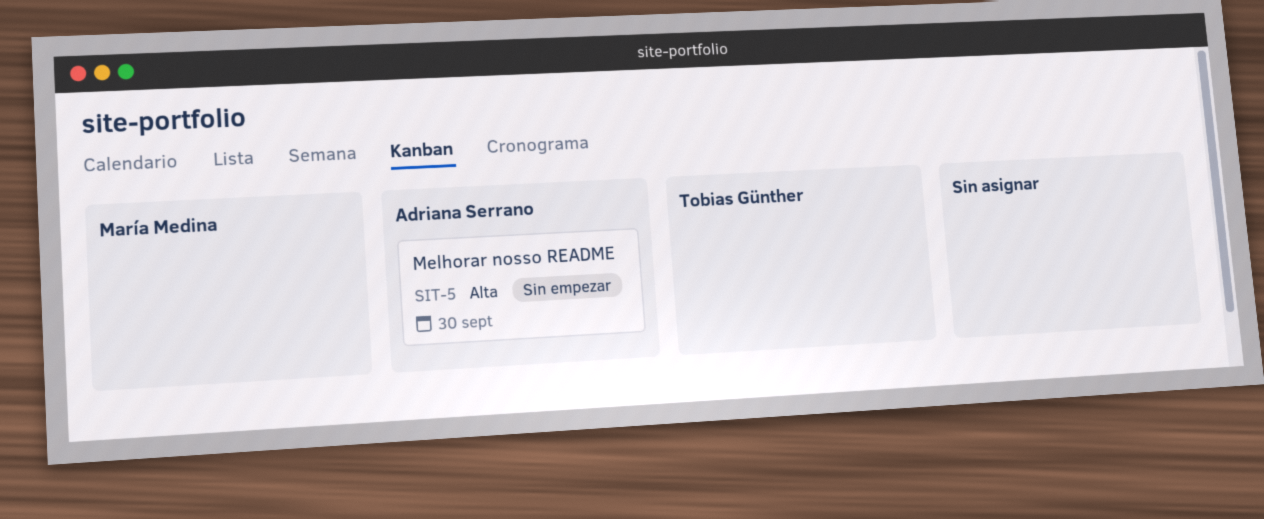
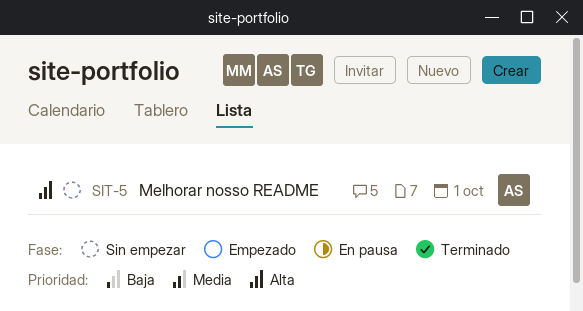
SIT-5, due: Sep 30 -> Oct 1

